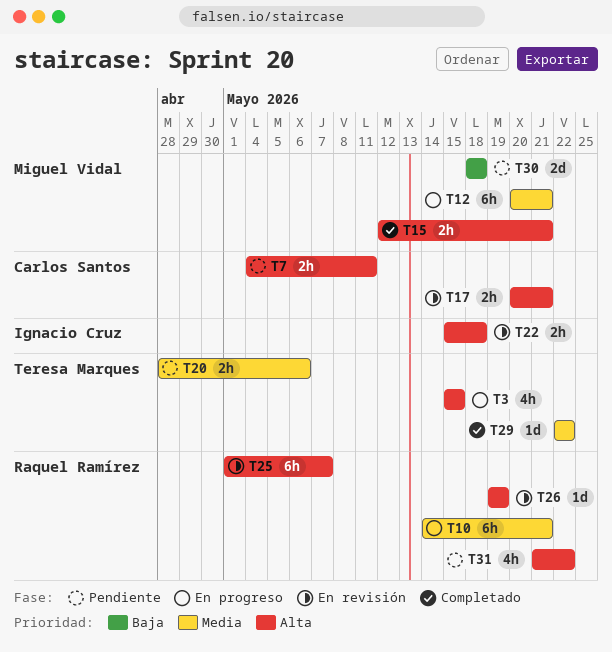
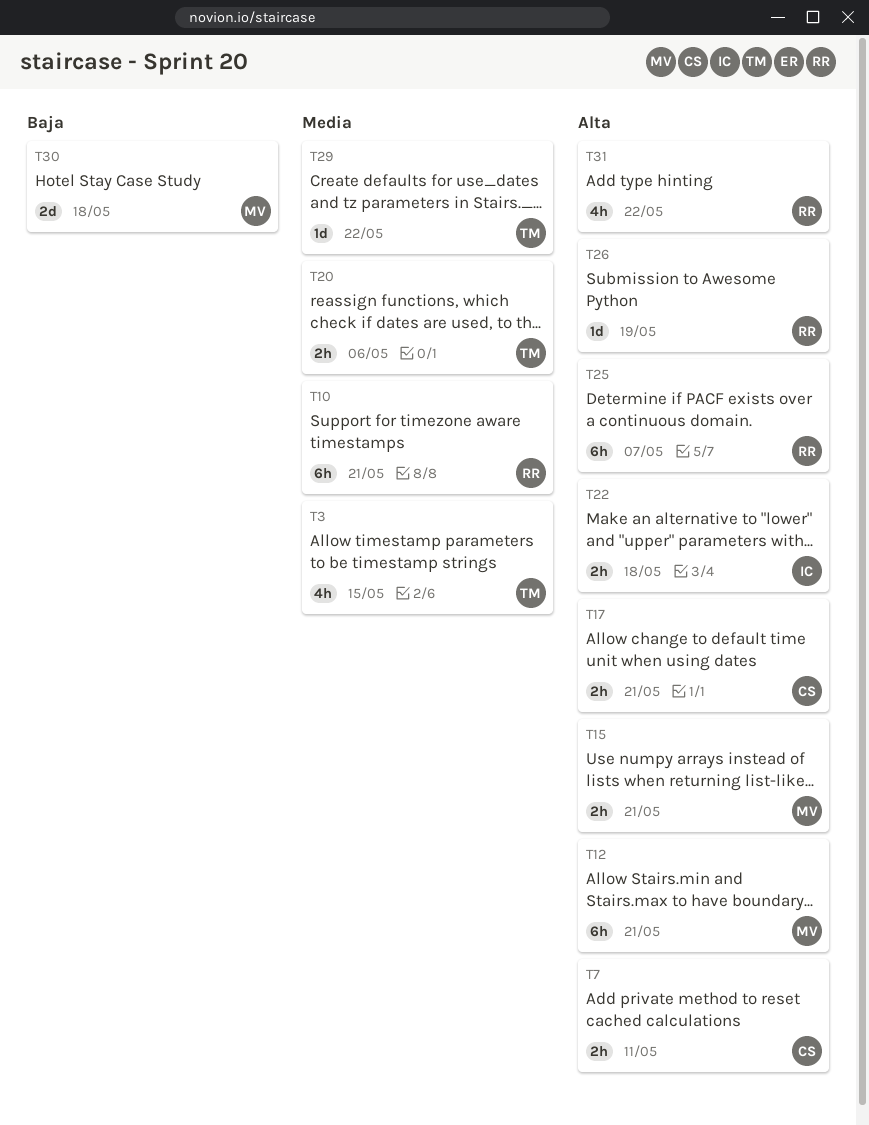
T3, priority: Alta -> Media
T12, priority: Media -> Alta

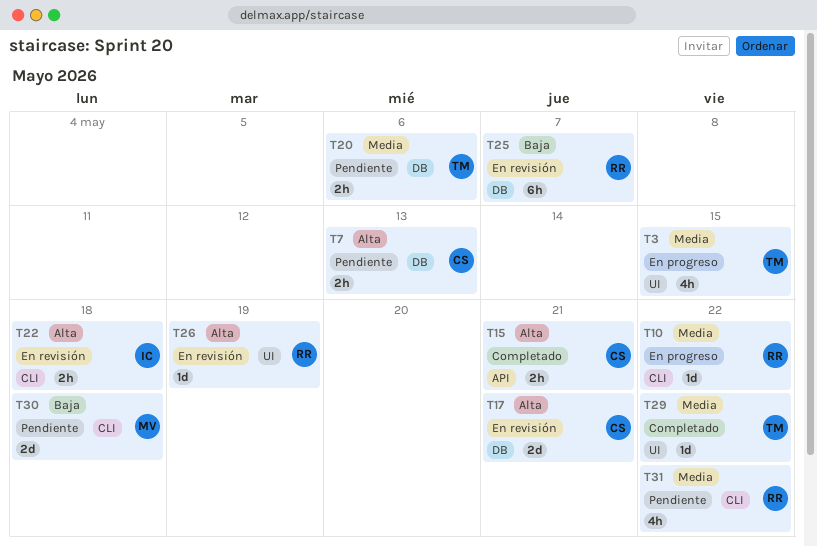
T7, due: May 11 -> May 13
T10, estimate: 6h -> 1d
T10, due: May 21 -> May 22
T12: present -> none
T15, owner: MV -> CS
T17, estimate: 2h -> 2d
T25, priority: Alta -> Baja
T31, priority: Alta -> Media

